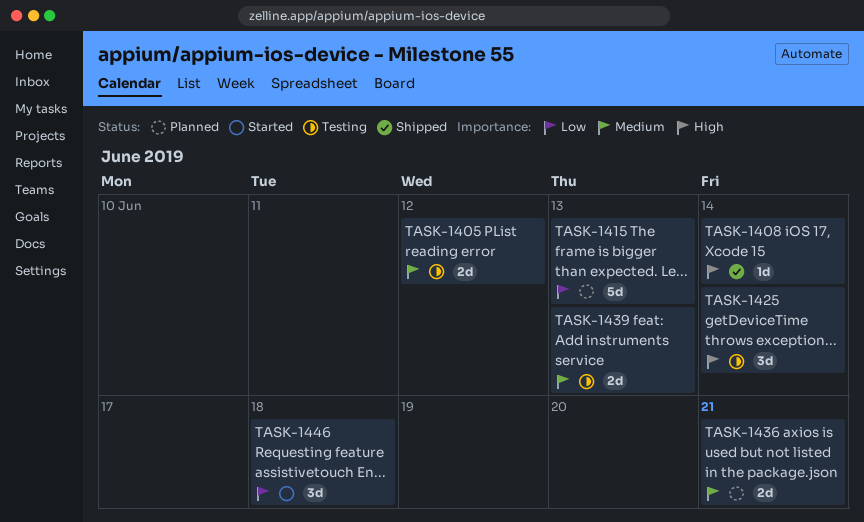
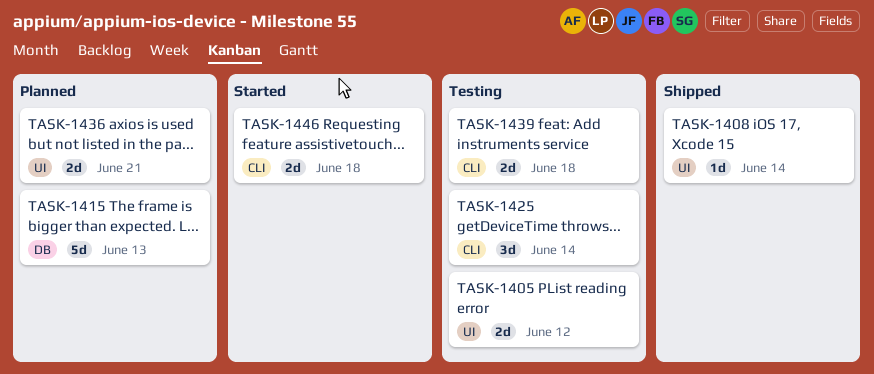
TASK-1439, due: Jun 13 -> Jun 18
TASK-1446, estimate: 3d -> 2d

